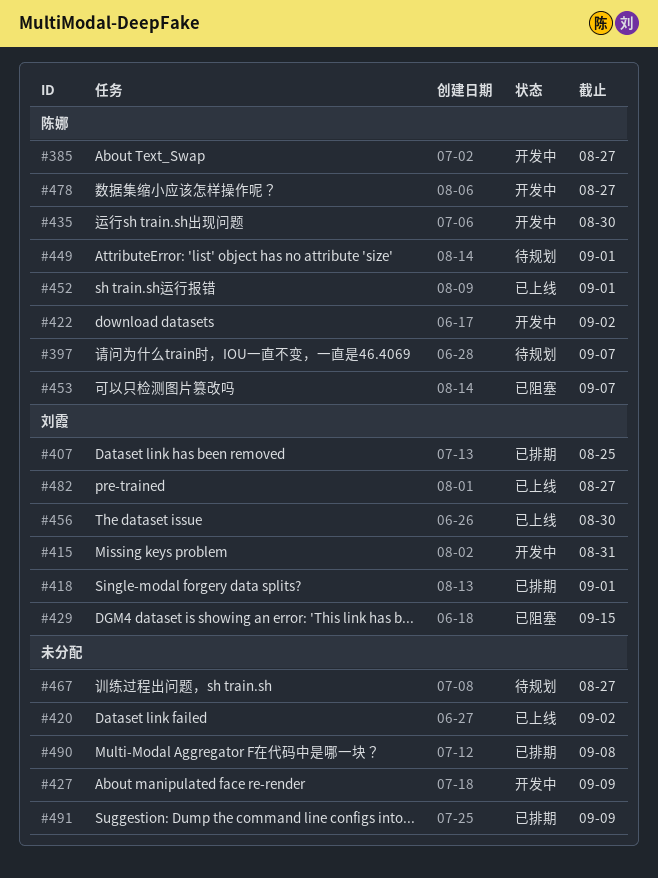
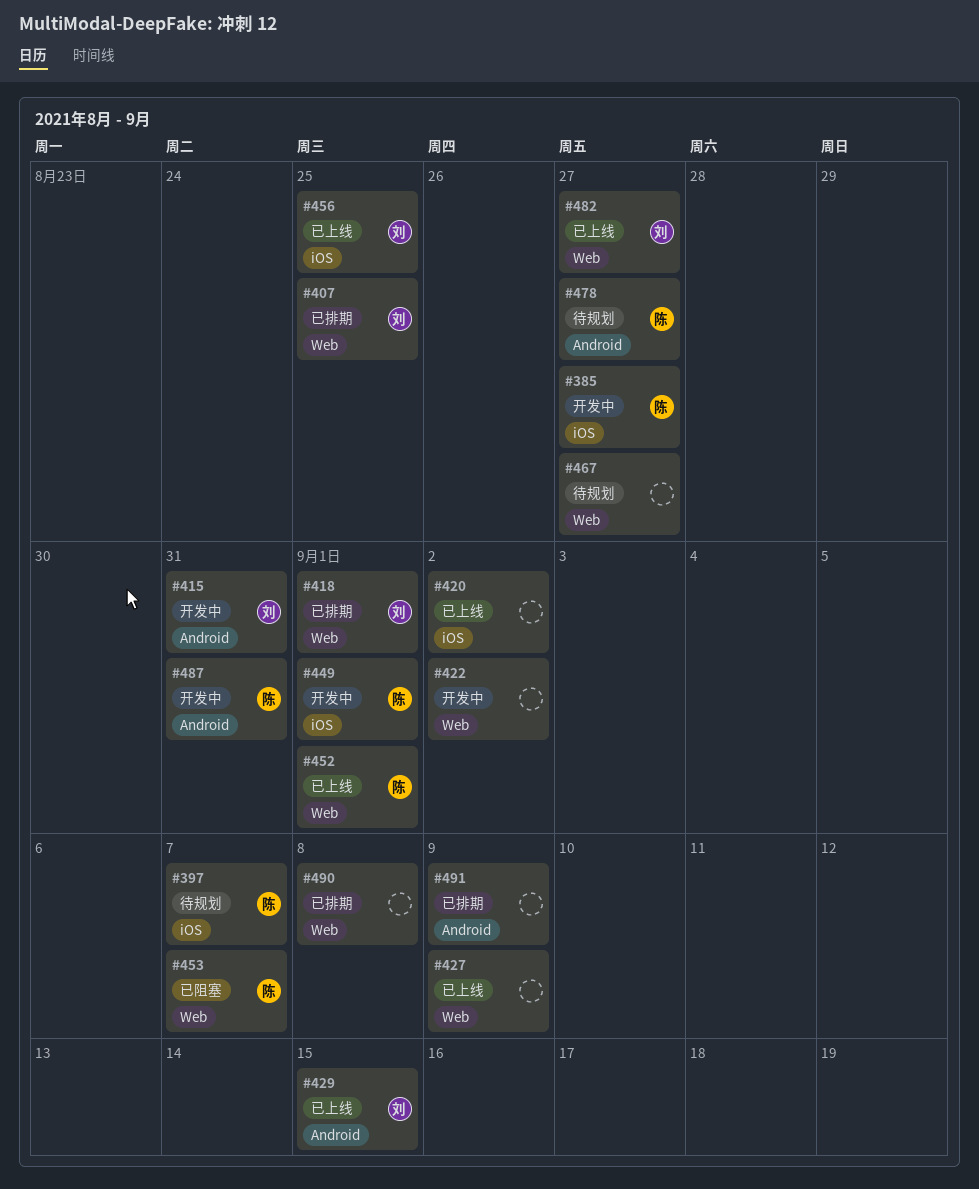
#422, owner: 陈娜 -> none
#427, status: 开发中 -> 已上线
#429, status: 已阻塞 -> 已上线
#435: present -> none
#449, status: 待规划 -> 开发中
#456, due: Aug 30 -> Aug 25
#478, status: 开发中 -> 待规划
#487: none -> present

